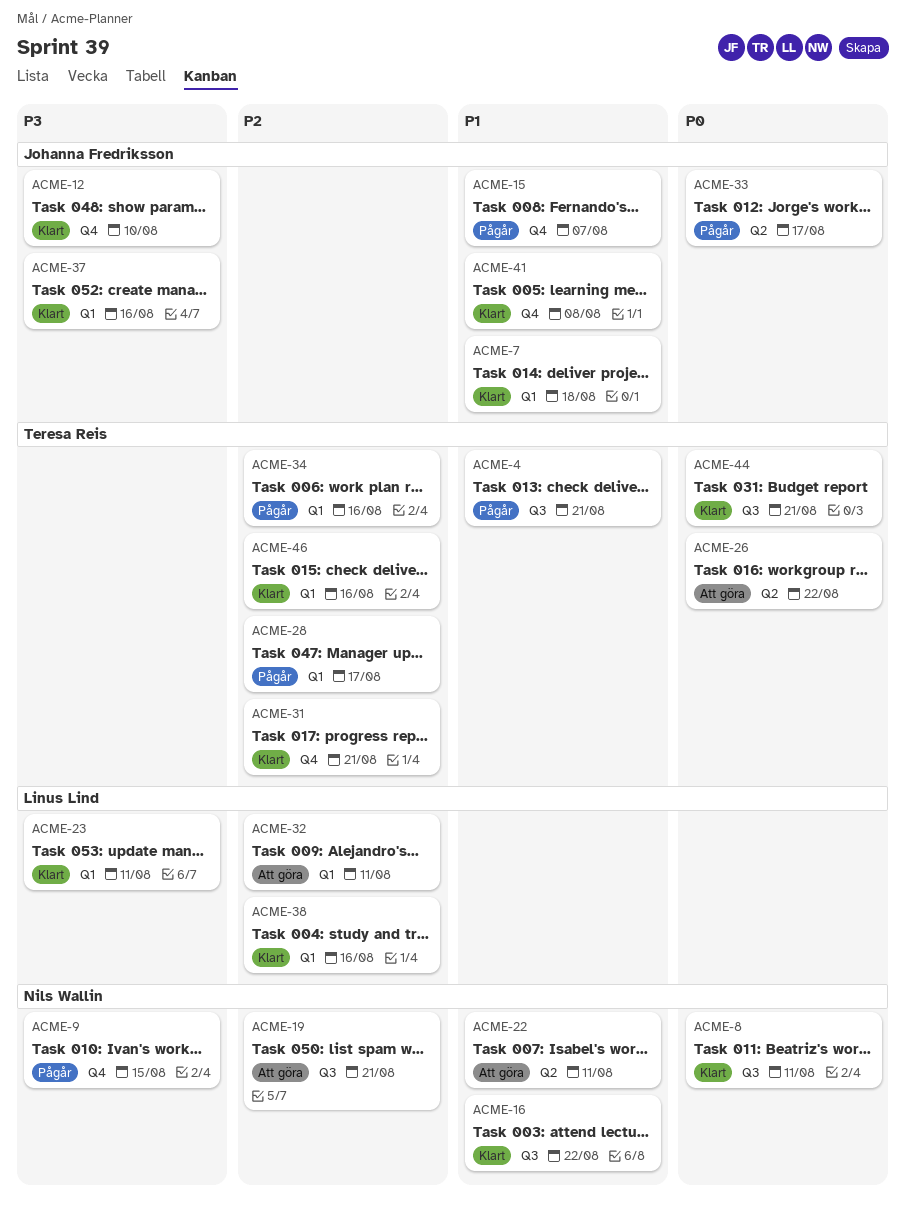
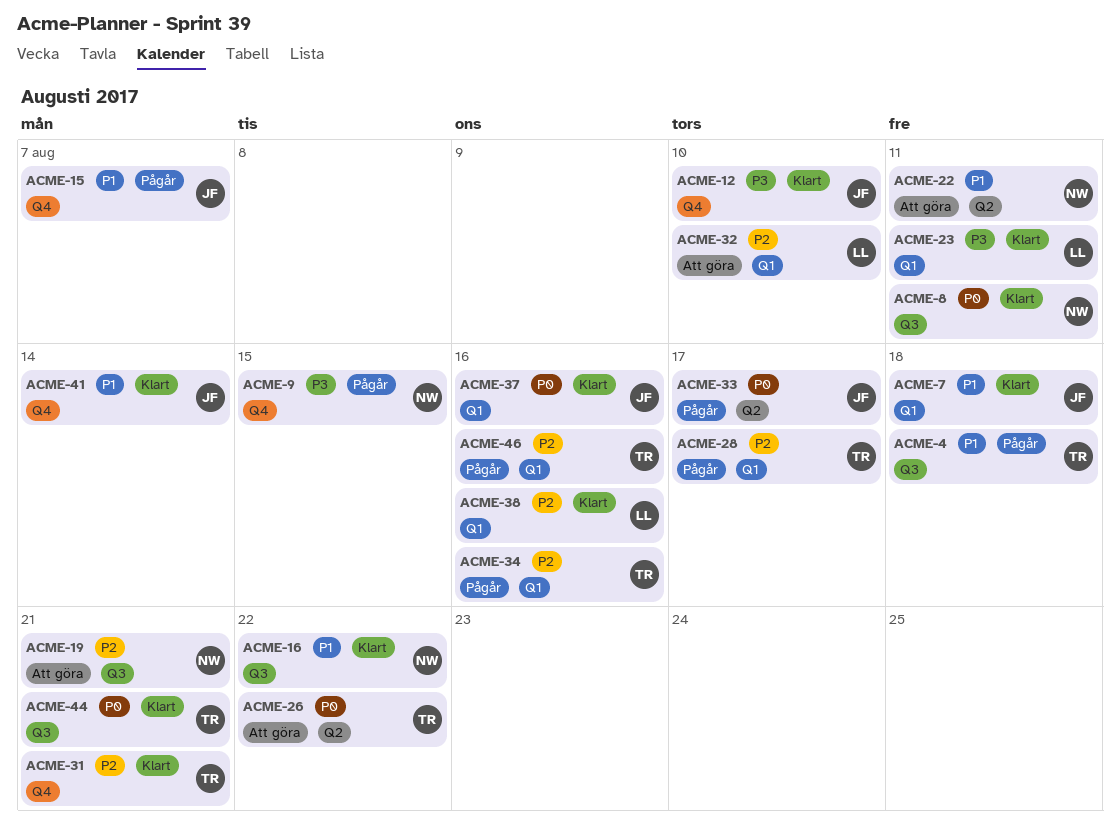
ACME-4, due: Aug 21 -> Aug 18
ACME-32, due: Aug 11 -> Aug 10
ACME-37, priority: P3 -> P0
ACME-41, due: Aug 8 -> Aug 14
ACME-46, status: Klart -> Pågår

